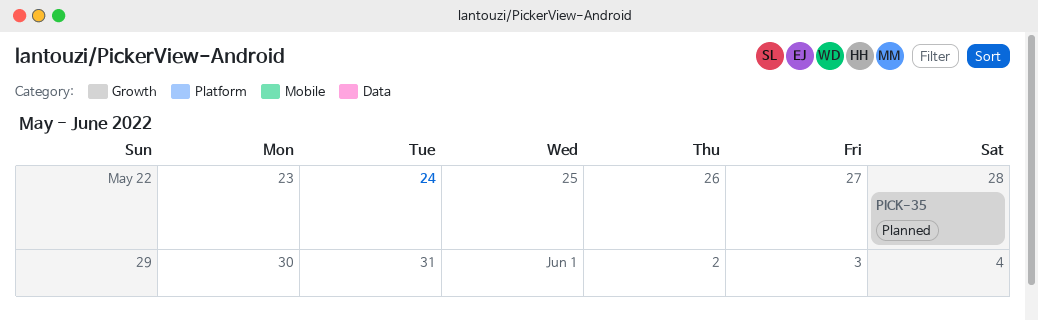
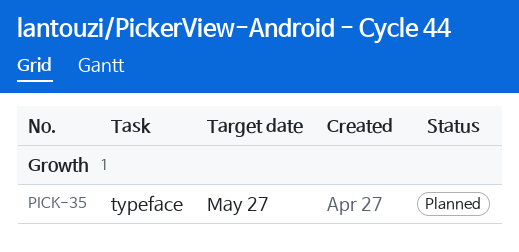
PICK-35, due: May 28 -> May 27

